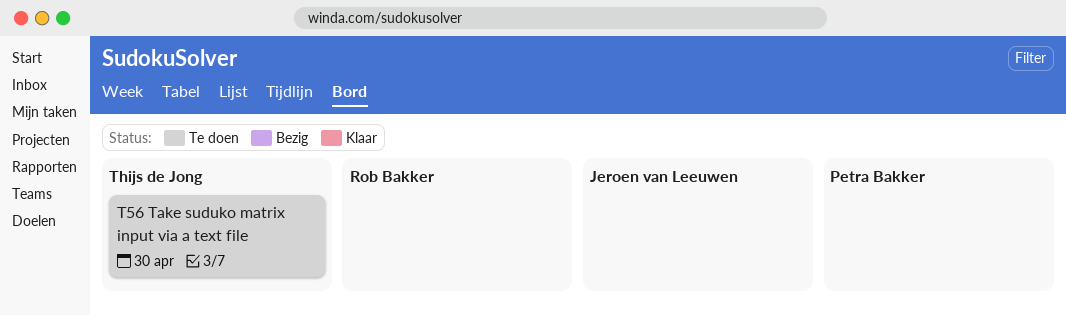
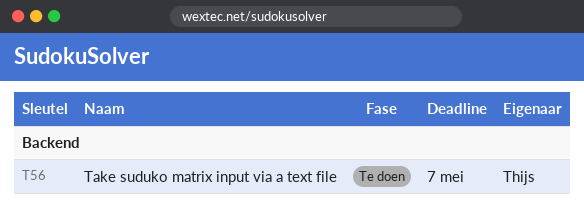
T56, due: Apr 30 -> May 7

